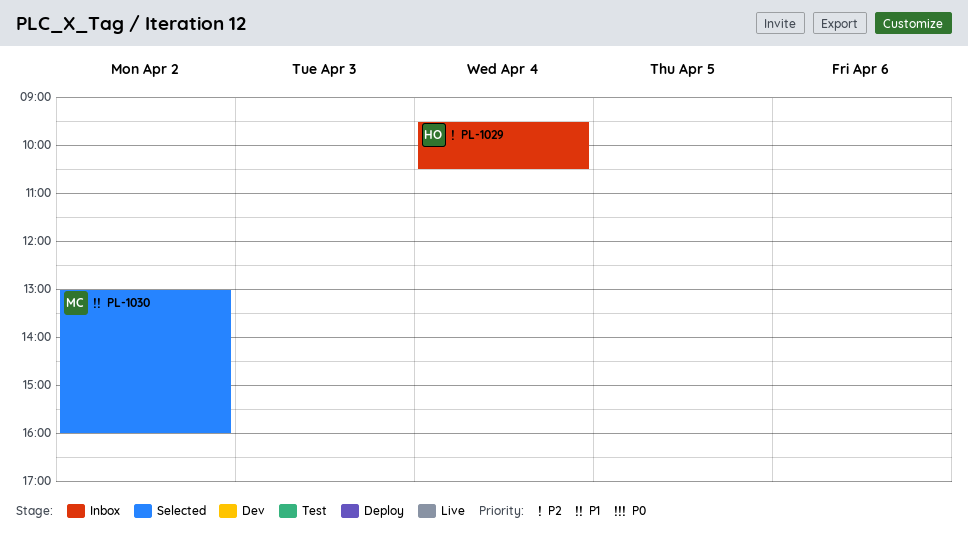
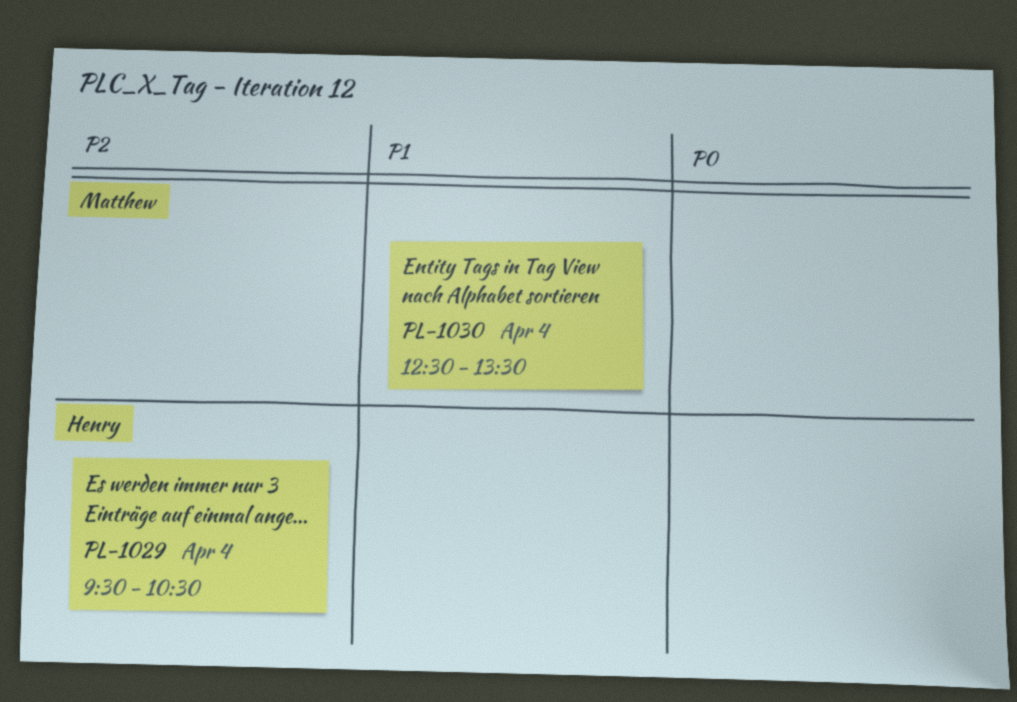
PL-1030, day: Apr 2 -> Apr 4
PL-1030, begins: 13:00 -> 12:30
PL-1030, ends: 16:00 -> 13:30

